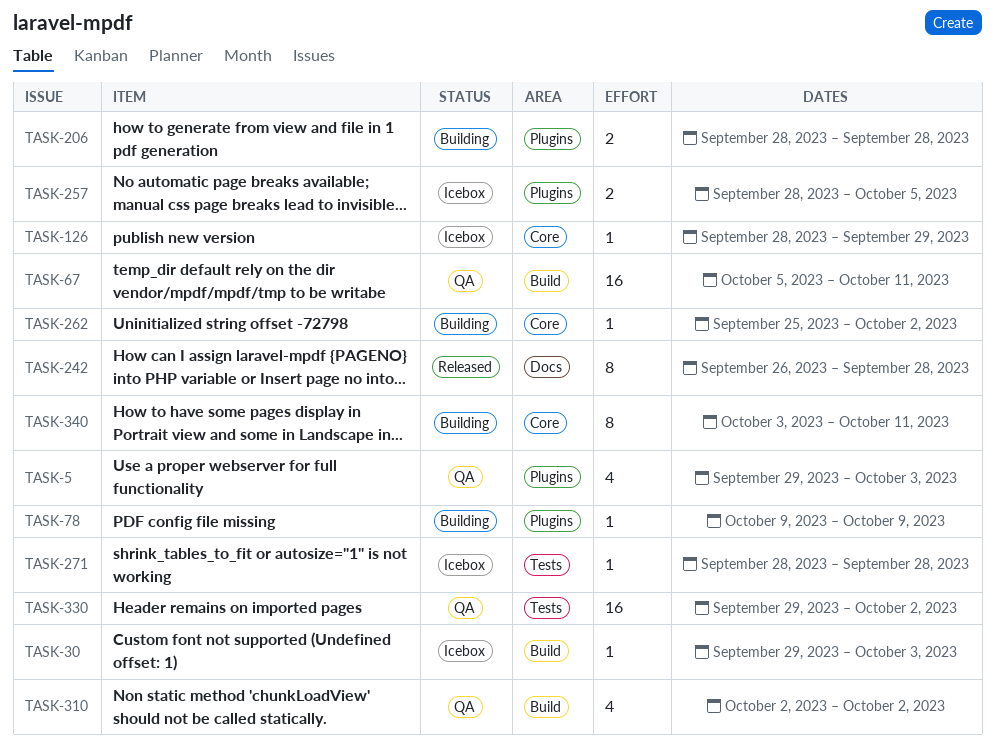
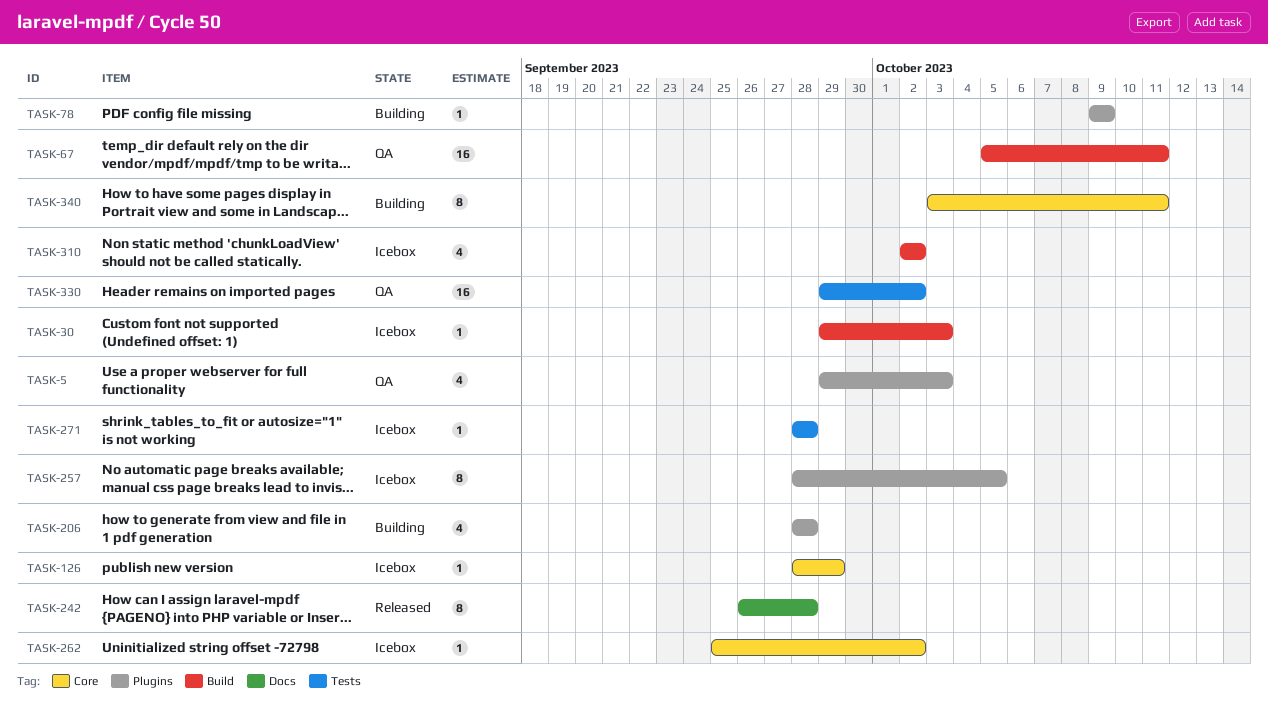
TASK-206, estimate: 2 -> 4
TASK-257, estimate: 2 -> 8
TASK-262, status: Building -> Icebox
TASK-310, status: QA -> Icebox

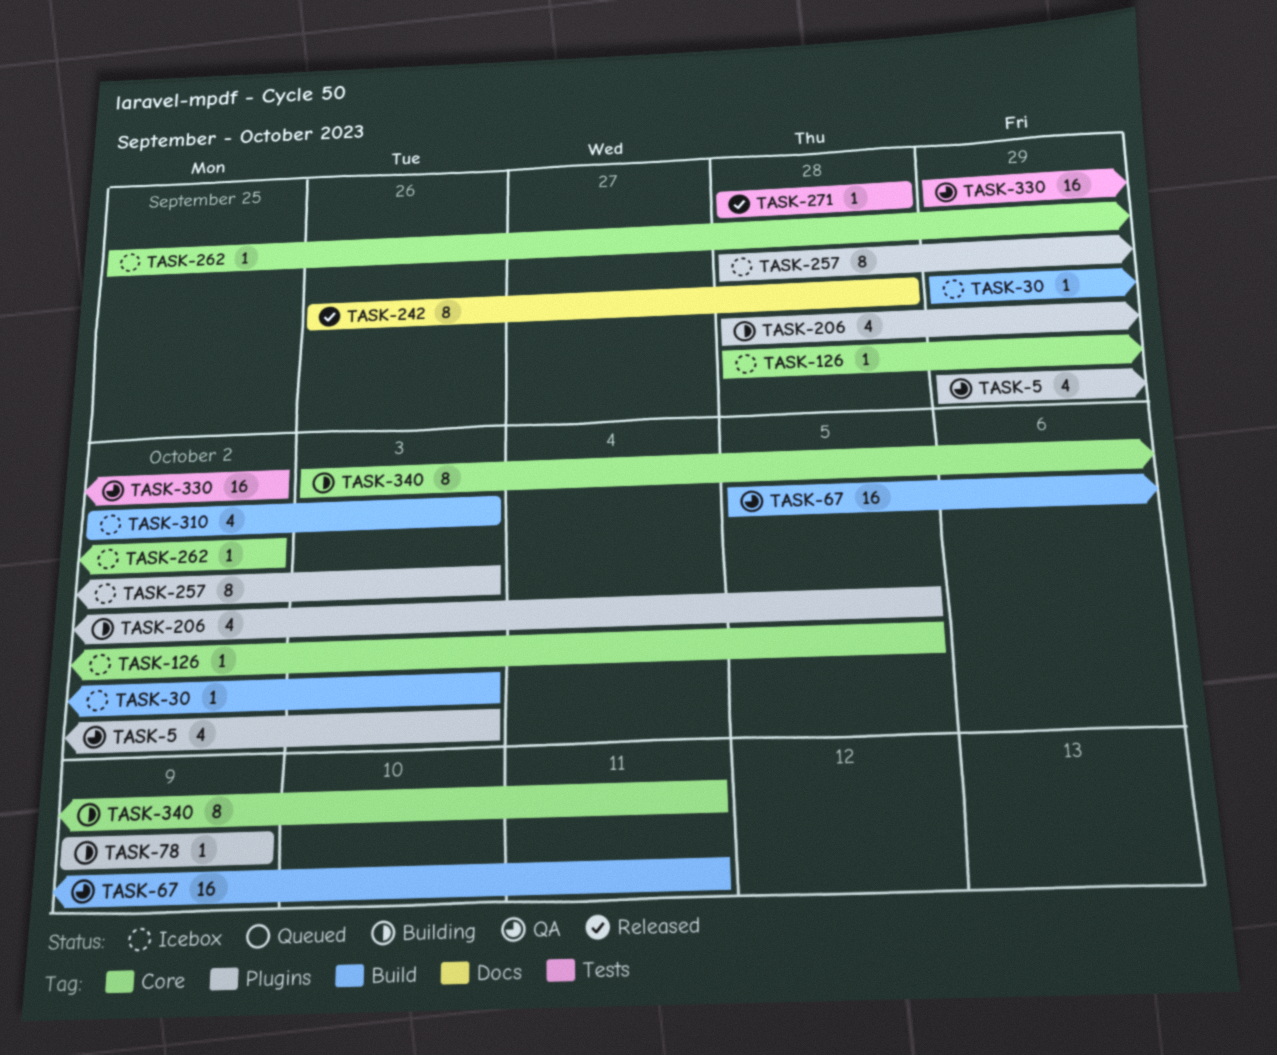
TASK-126, due: Sep 29 -> Oct 5
TASK-206, due: Sep 28 -> Oct 5
TASK-257, due: Oct 5 -> Oct 3
TASK-271, status: Icebox -> Released
TASK-310, due: Oct 2 -> Oct 3

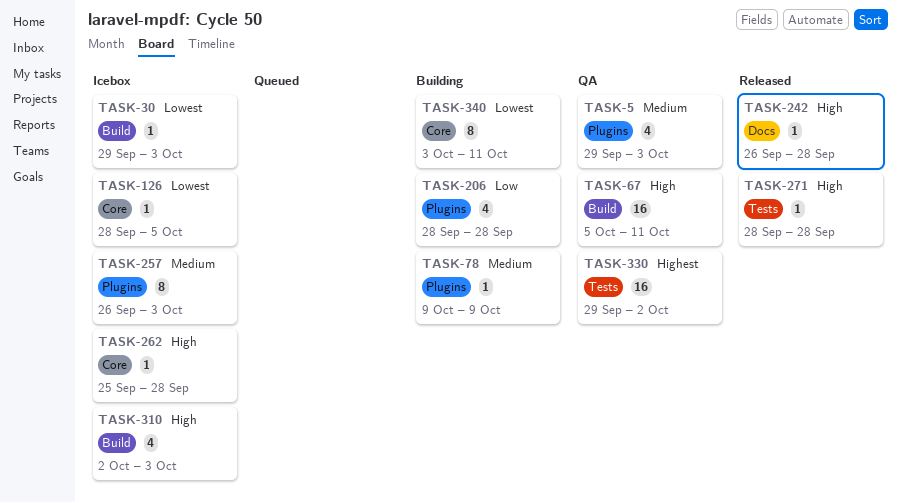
TASK-206, due: Oct 5 -> Sep 28
TASK-242, estimate: 8 -> 1
TASK-257, start: Sep 28 -> Sep 26
TASK-262, due: Oct 2 -> Sep 28

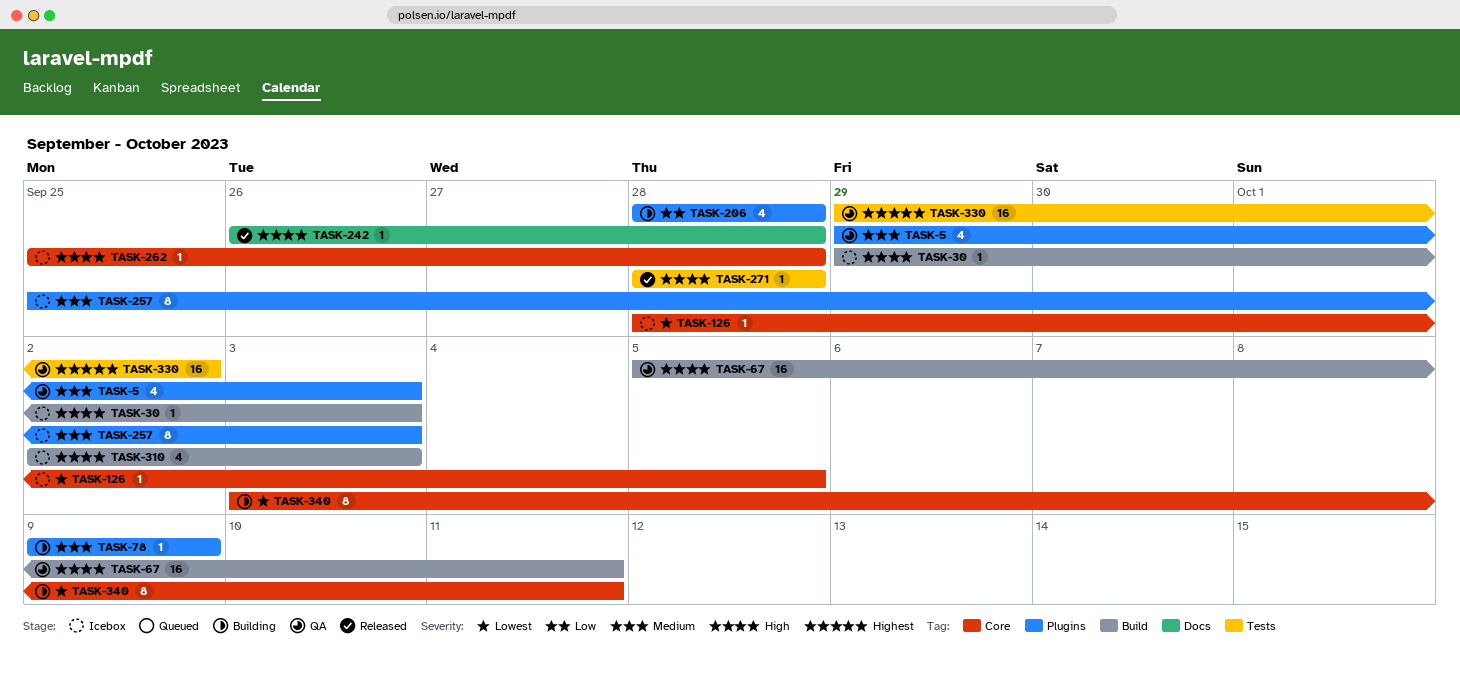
TASK-30, priority: Lowest -> High
TASK-257, start: Sep 26 -> Sep 25

